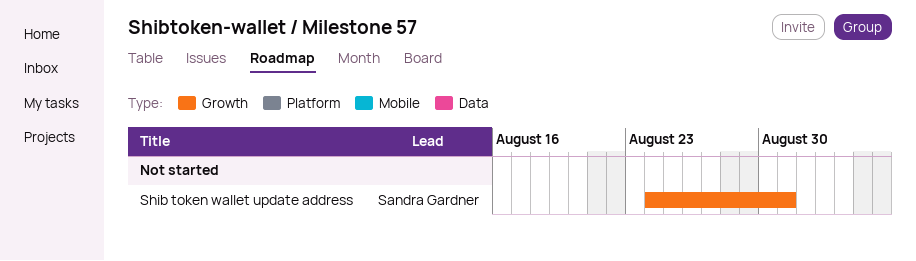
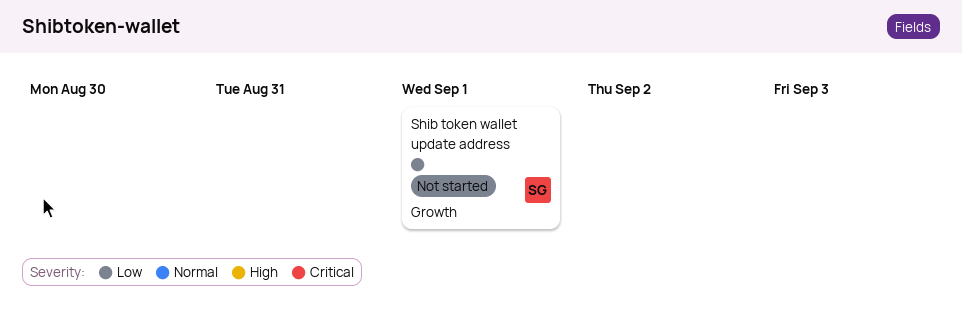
Shib token wallet update address, due: Aug 31 -> Sep 1

